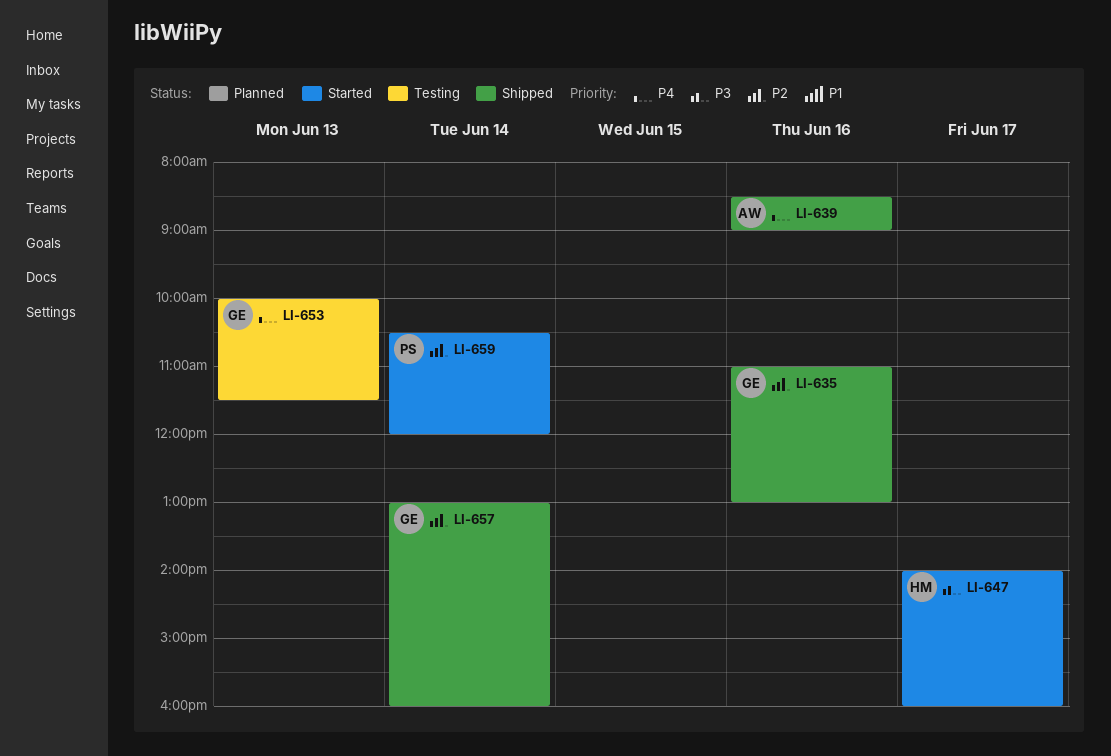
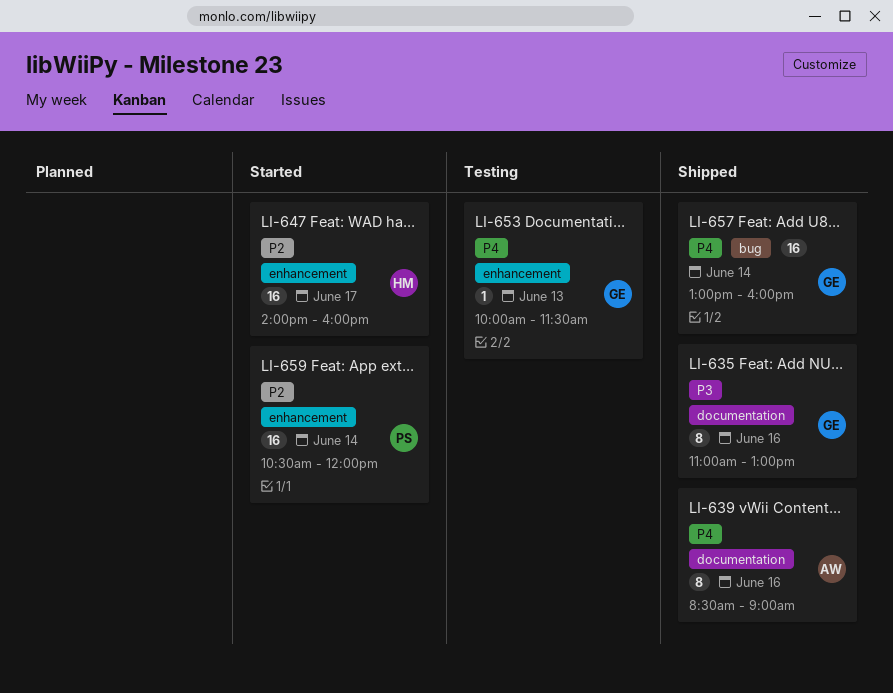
LI-635, priority: P2 -> P3
LI-647, priority: P3 -> P2
LI-657, priority: P2 -> P4

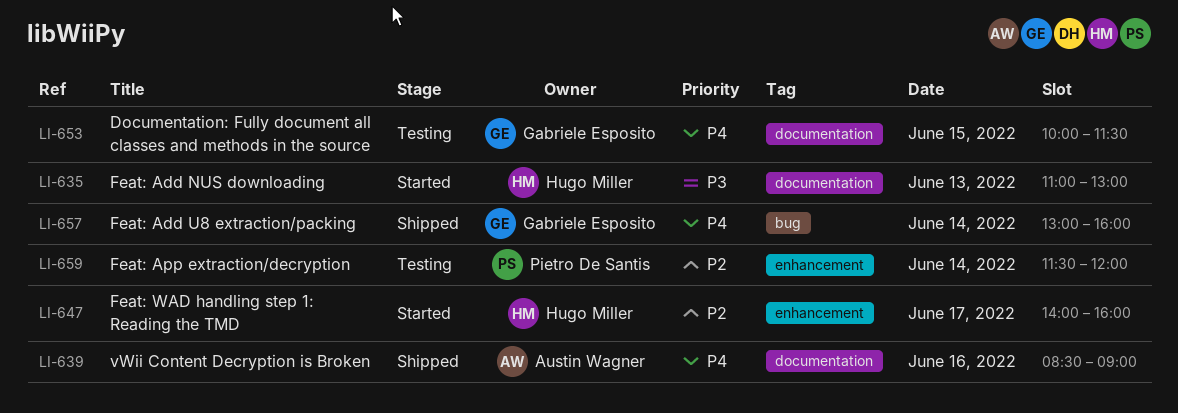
LI-635, status: Shipped -> Started
LI-635, owner: Gabriele Esposito -> Hugo Miller
LI-635, day: Jun 16 -> Jun 13
LI-653, label: enhancement -> documentation
LI-653, day: Jun 13 -> Jun 15
LI-659, status: Started -> Testing
LI-659, begins: 10:30 -> 11:30

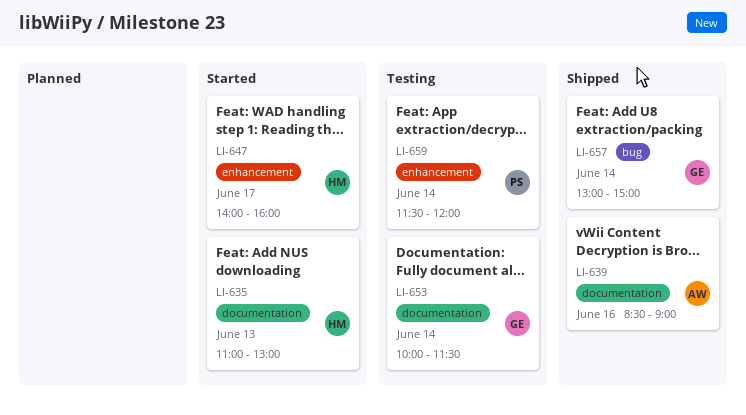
LI-653, day: Jun 15 -> Jun 14
LI-657, ends: 16:00 -> 15:00

